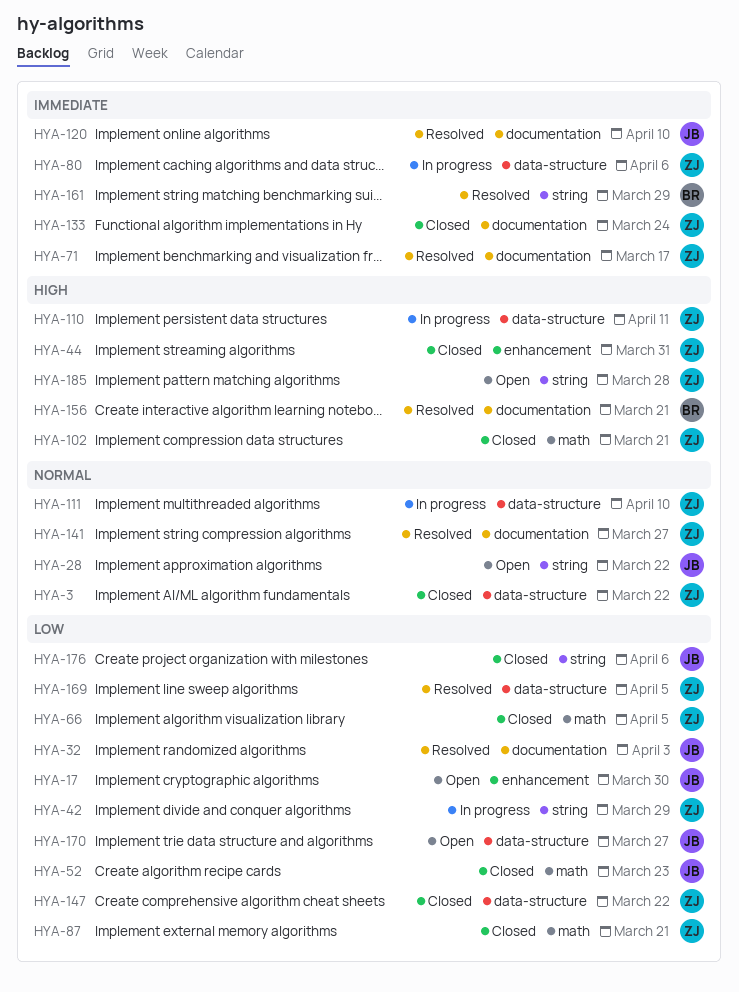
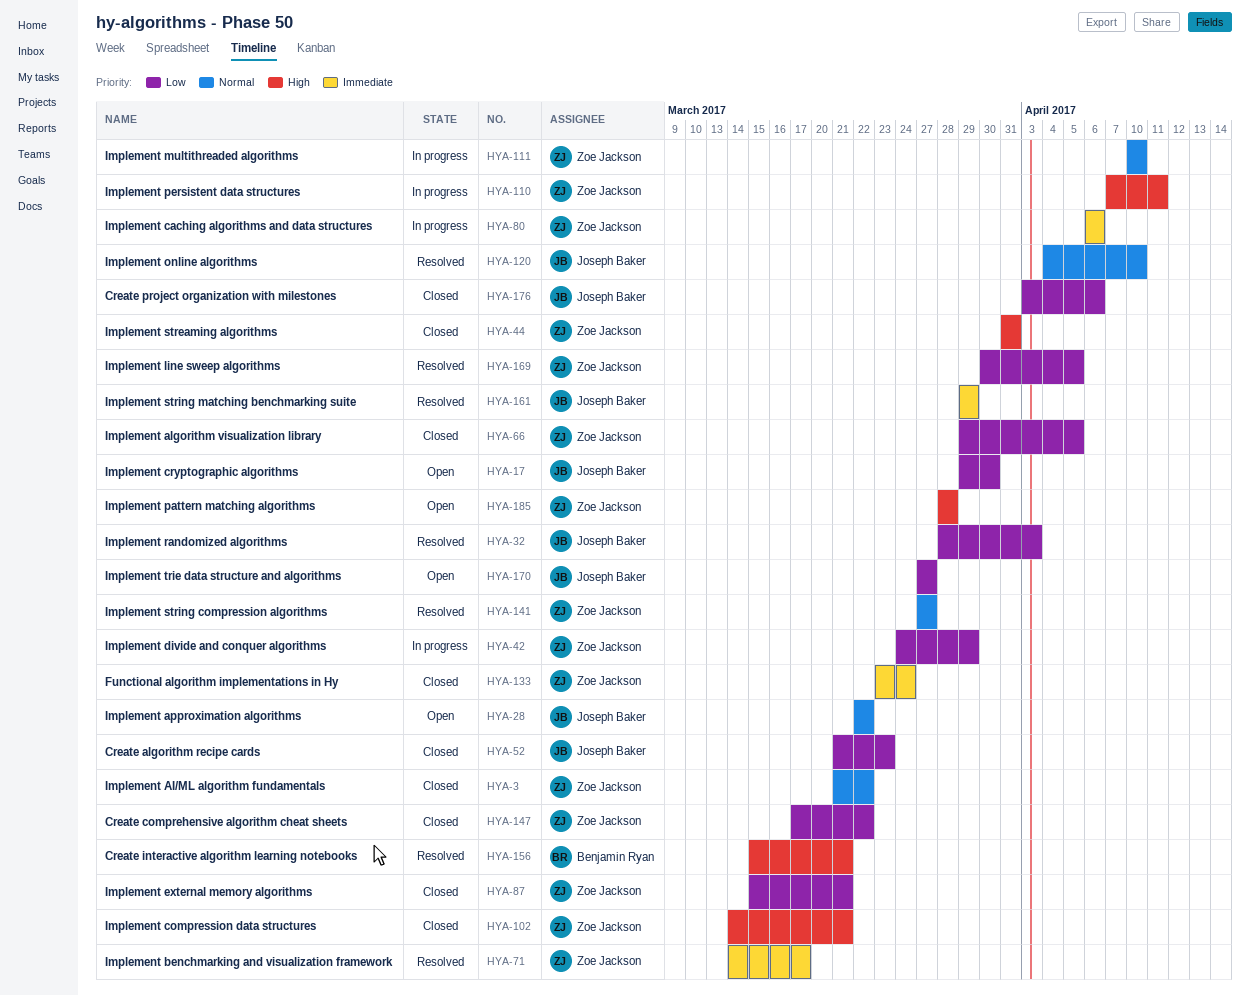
HYA-120, priority: Immediate -> Normal
HYA-161, owner: Benjamin Ryan -> Joseph Baker

